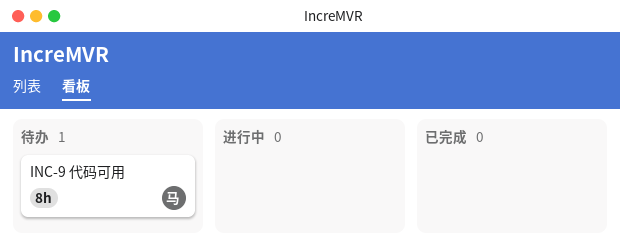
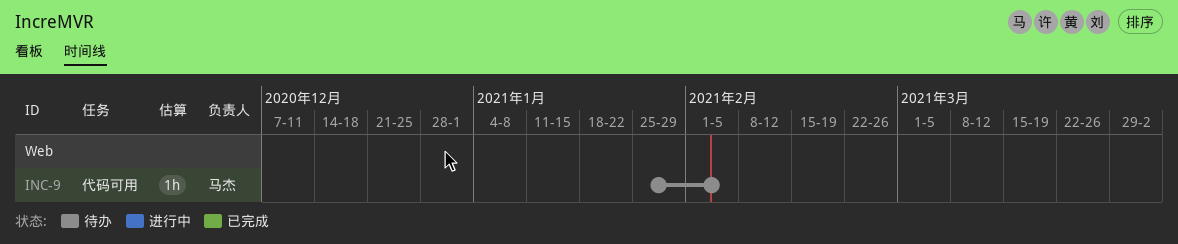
INC-9, estimate: 8h -> 1h

